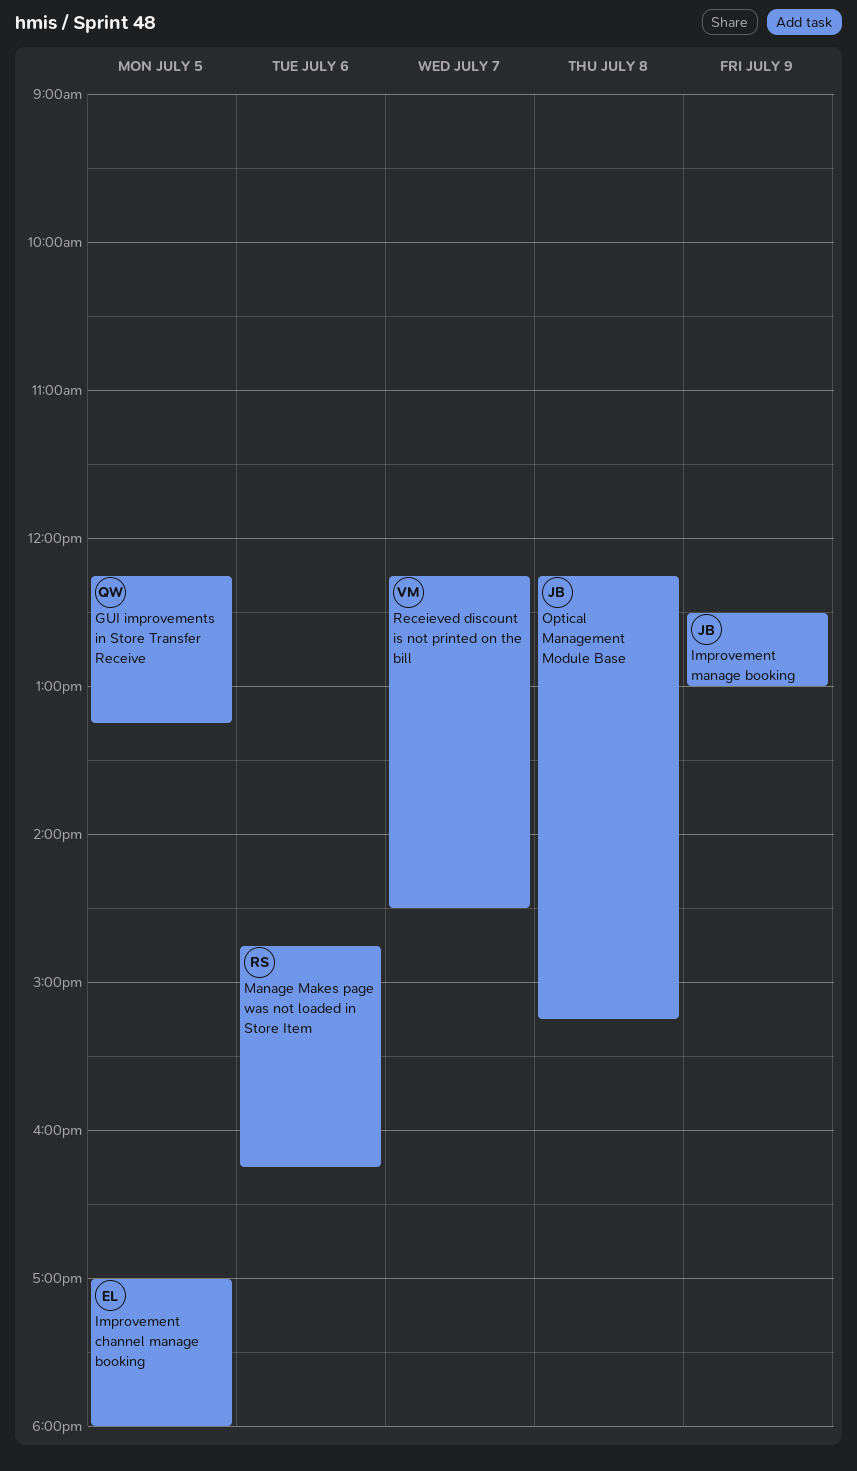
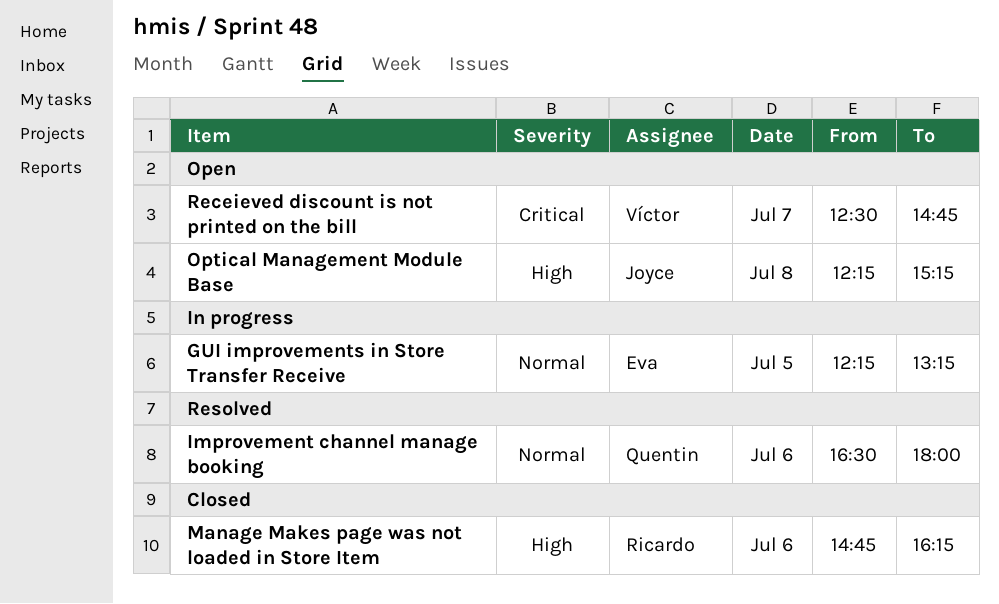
GUI improvements in Store Transfer Receive, owner: Quentin -> Eva
Improvement channel manage booking, owner: Eva -> Quentin
Improvement channel manage booking, day: Jul 5 -> Jul 6
Improvement channel manage booking, begins: 17:00 -> 16:30
Improvement manage booking: present -> none
Receieved discount is not printed on the bill, begins: 12:15 -> 12:30
Receieved discount is not printed on the bill, ends: 14:30 -> 14:45

